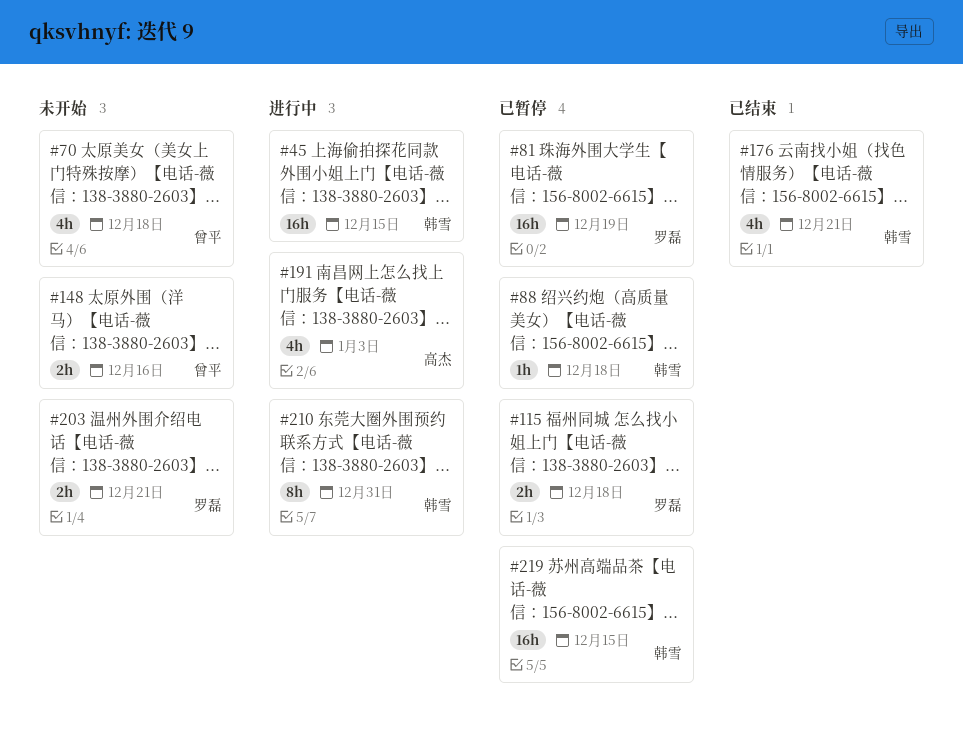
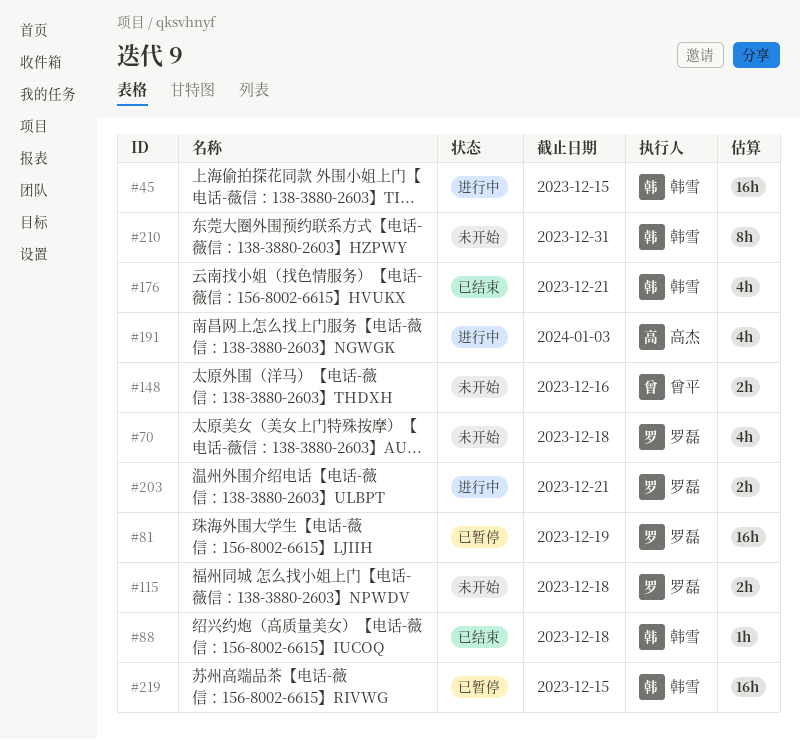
#70, owner: 曾平 -> 罗磊
#88, status: 已暂停 -> 已结束
#115, status: 已暂停 -> 未开始
#203, status: 未开始 -> 进行中
#210, status: 进行中 -> 未开始

